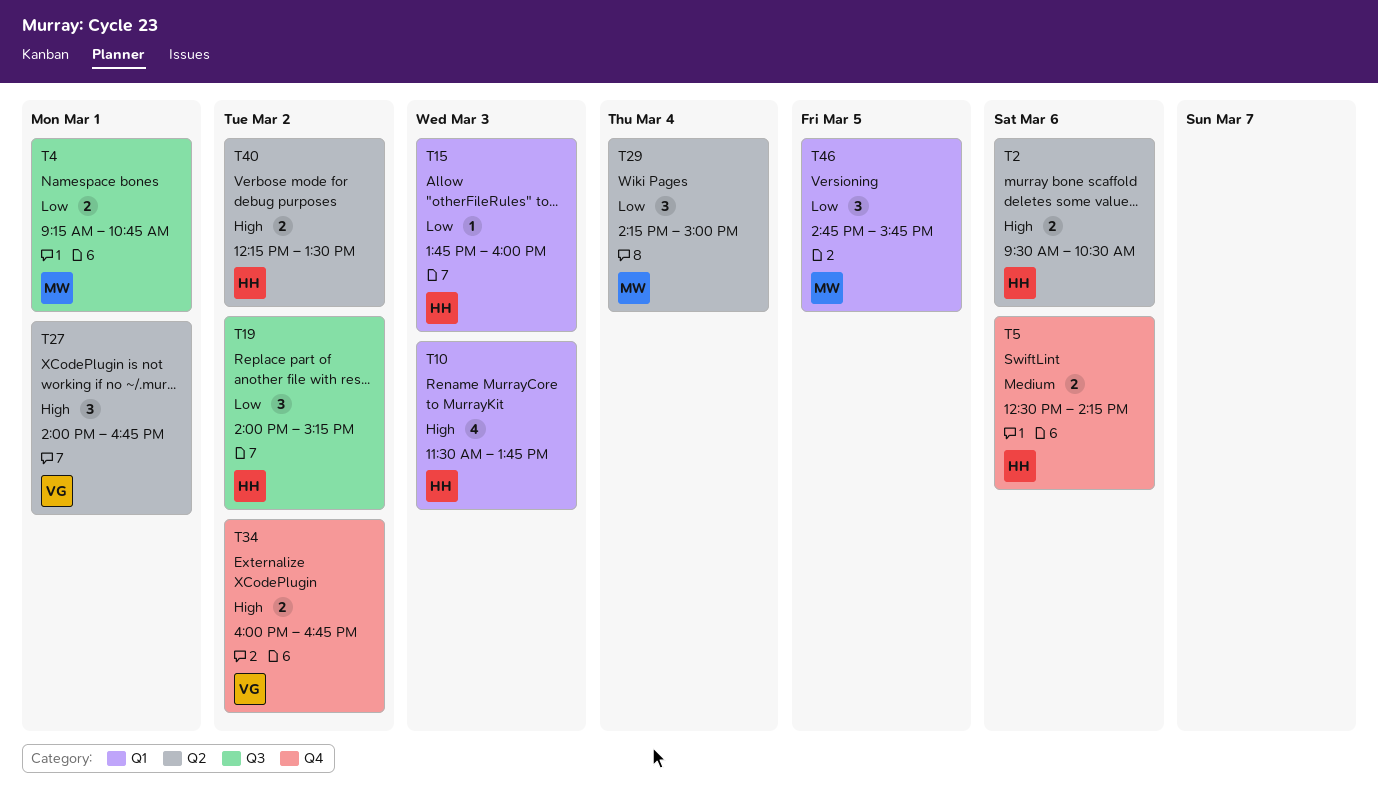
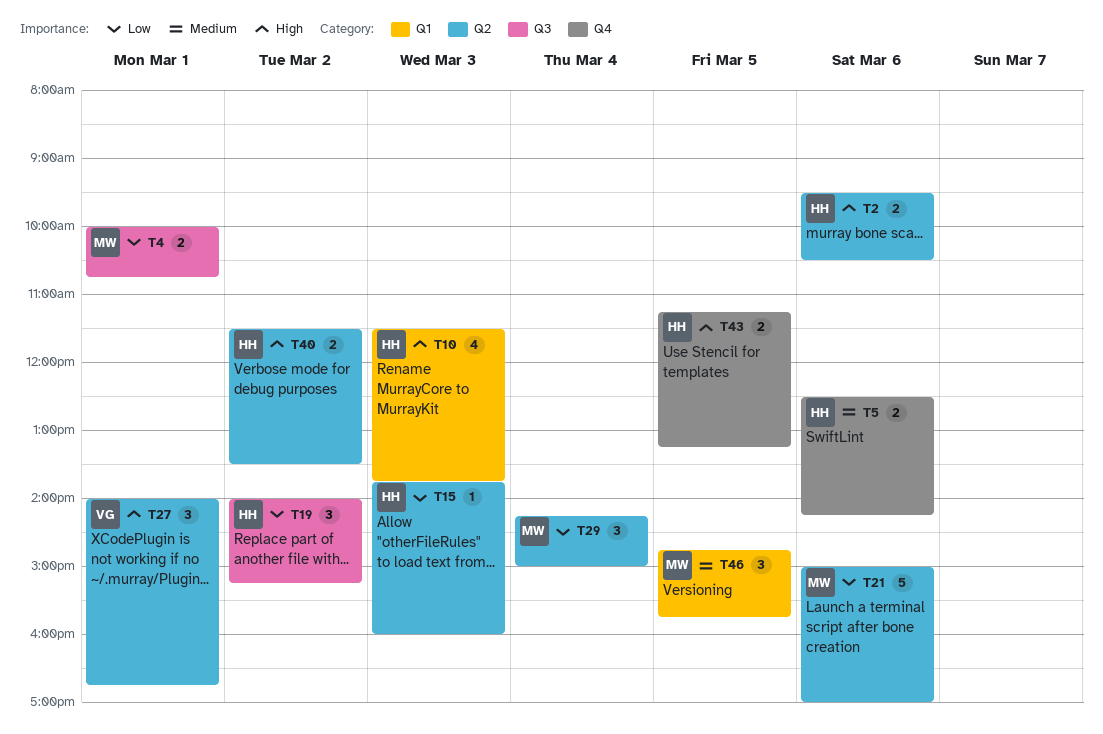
T4, begins: 09:15 -> 10:00
T15, label: Q1 -> Q2
T21: none -> present
T34: present -> none
T40, begins: 12:15 -> 11:30
T43: none -> present
T46, priority: Low -> Medium

